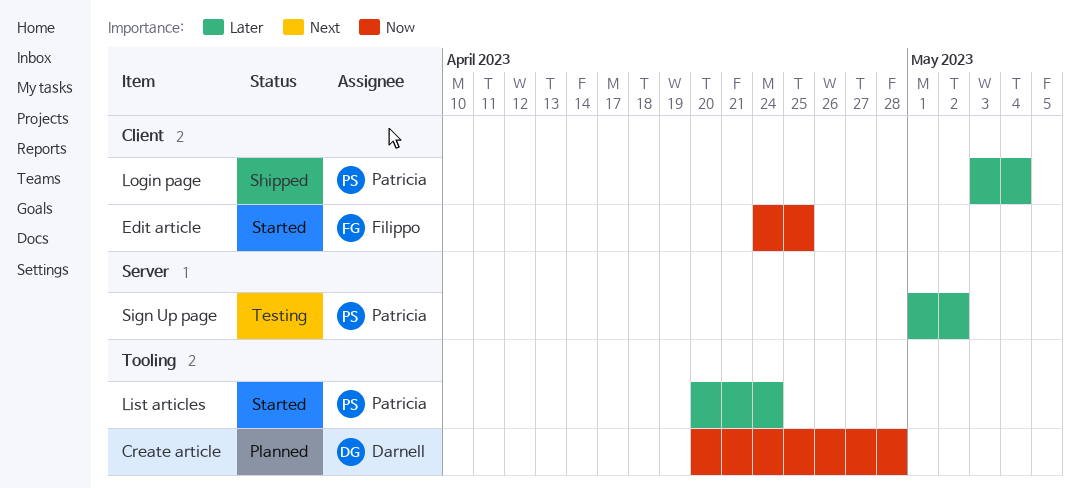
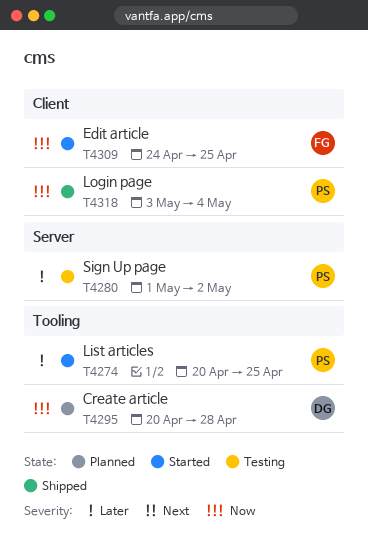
List articles, due: Apr 24 -> Apr 25
Login page, priority: Later -> Now

